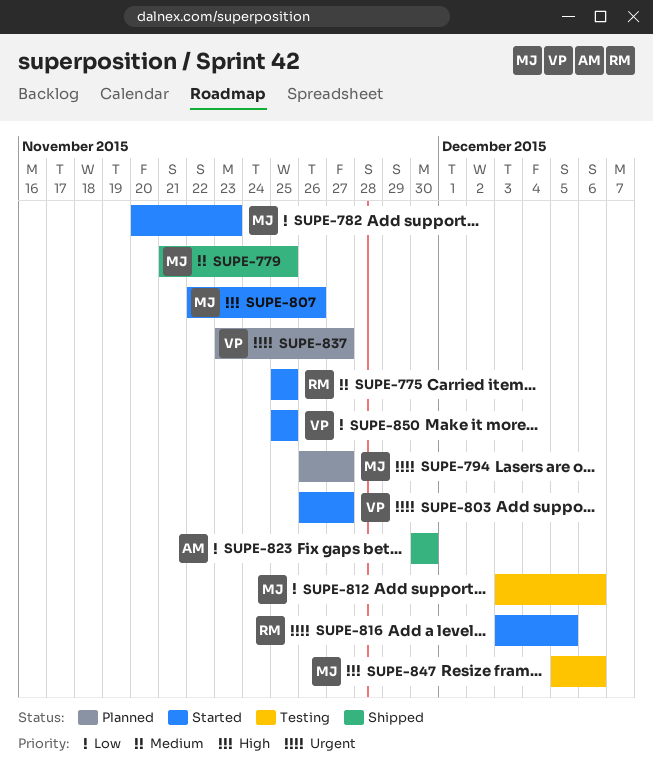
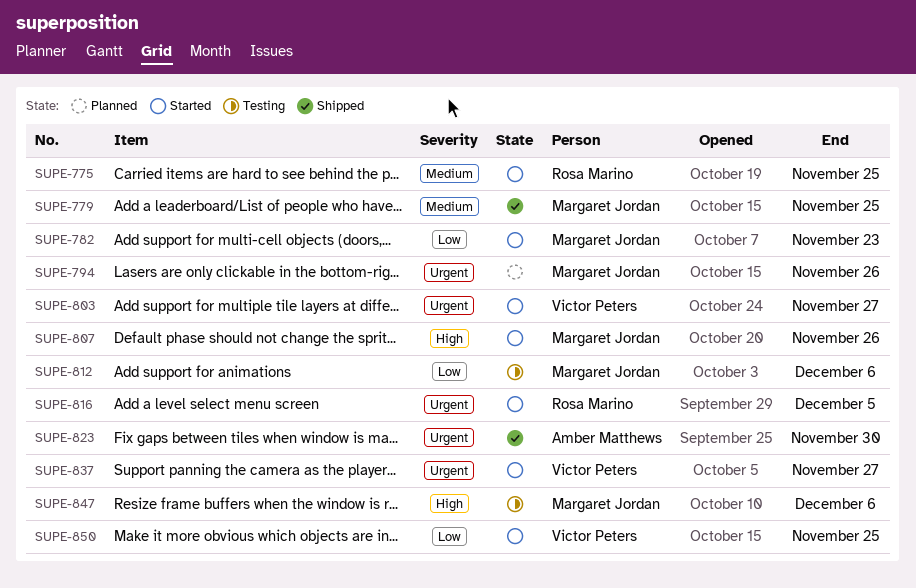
SUPE-794, due: Nov 27 -> Nov 26
SUPE-823, priority: Low -> Urgent
SUPE-837, status: Planned -> Started

